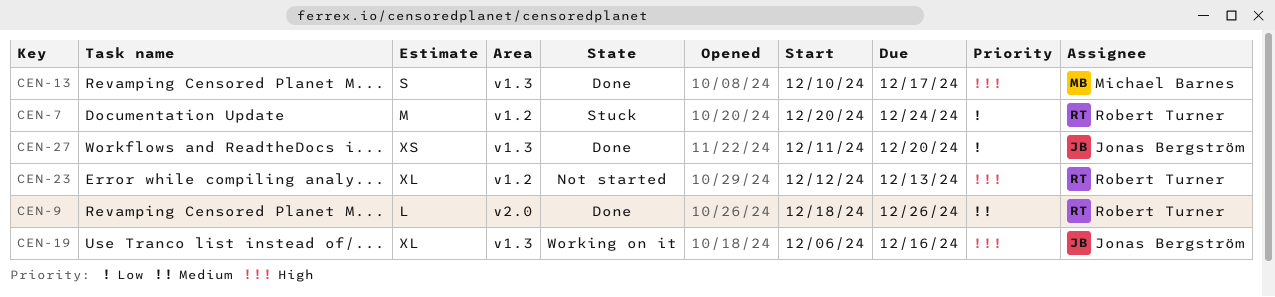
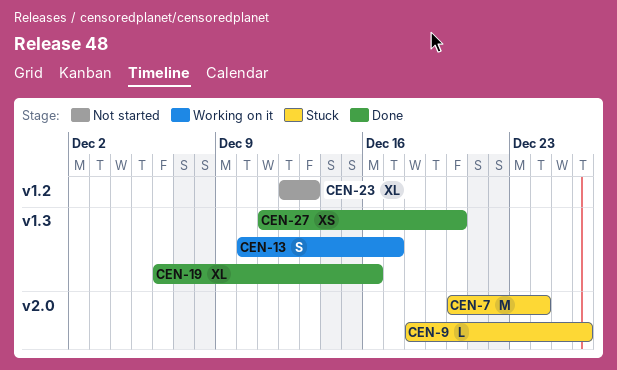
CEN-7, label: v1.2 -> v2.0
CEN-9, status: Done -> Stuck
CEN-13, status: Done -> Working on it
CEN-19, status: Working on it -> Done

